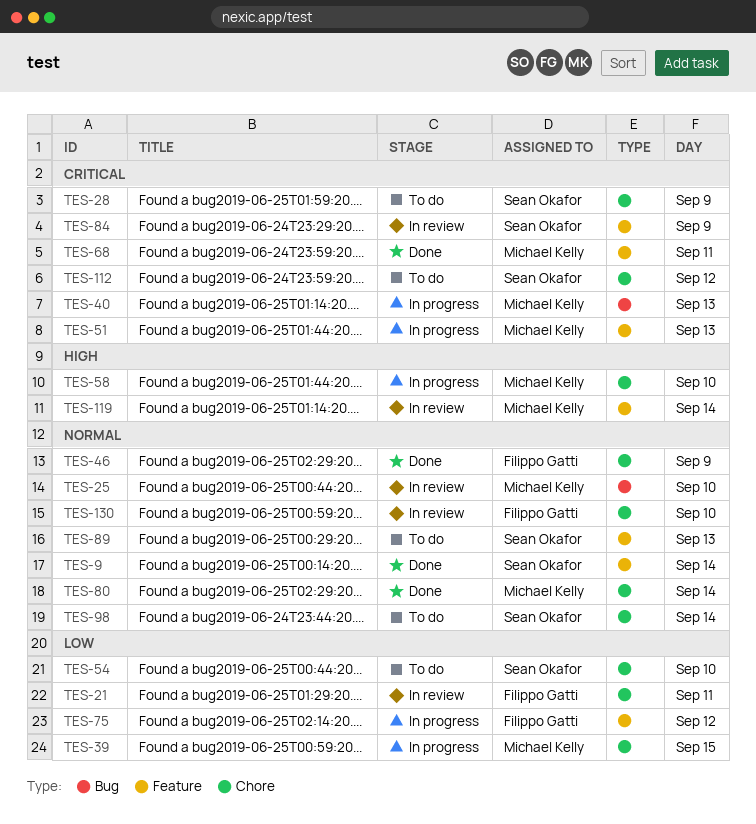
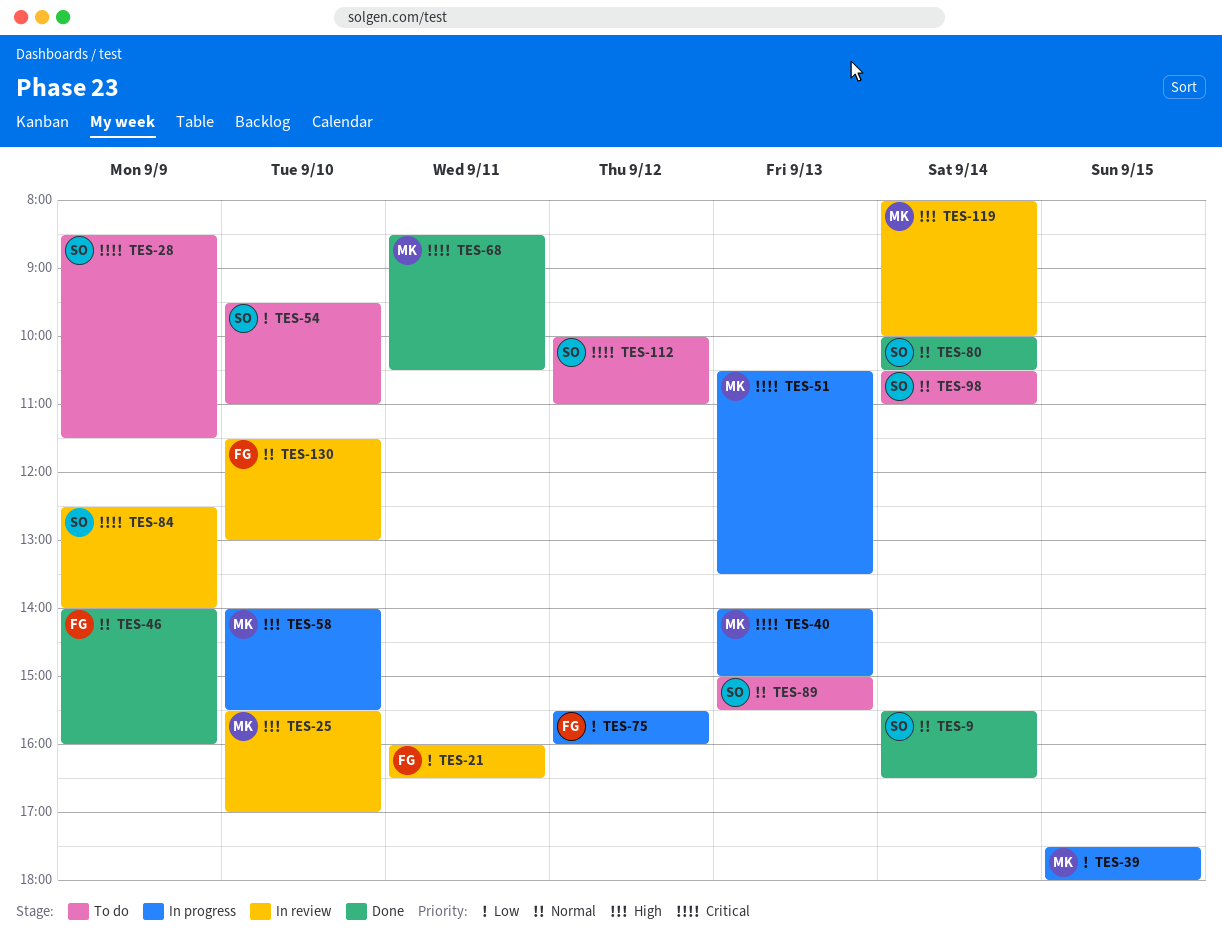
TES-25, priority: Normal -> High
TES-80, owner: Michael Kelly -> Sean Okafor

